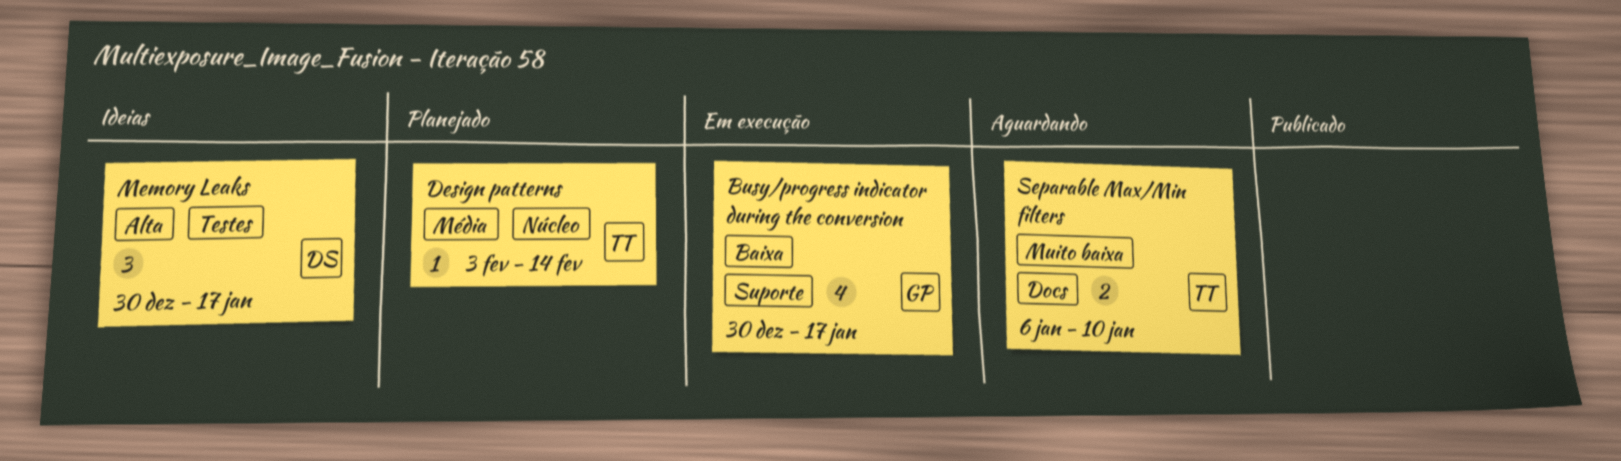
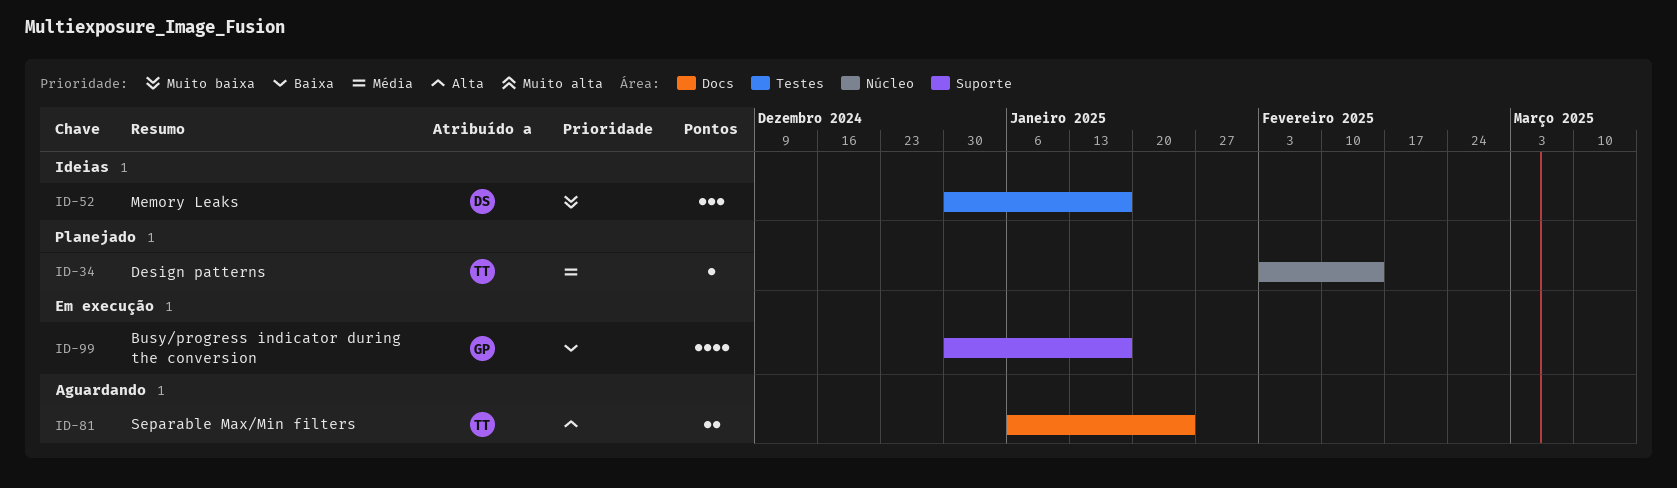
Memory Leaks, priority: Alta -> Muito baixa
Separable Max/Min filters, priority: Muito baixa -> Alta
Separable Max/Min filters, due: Jan 10 -> Jan 24

